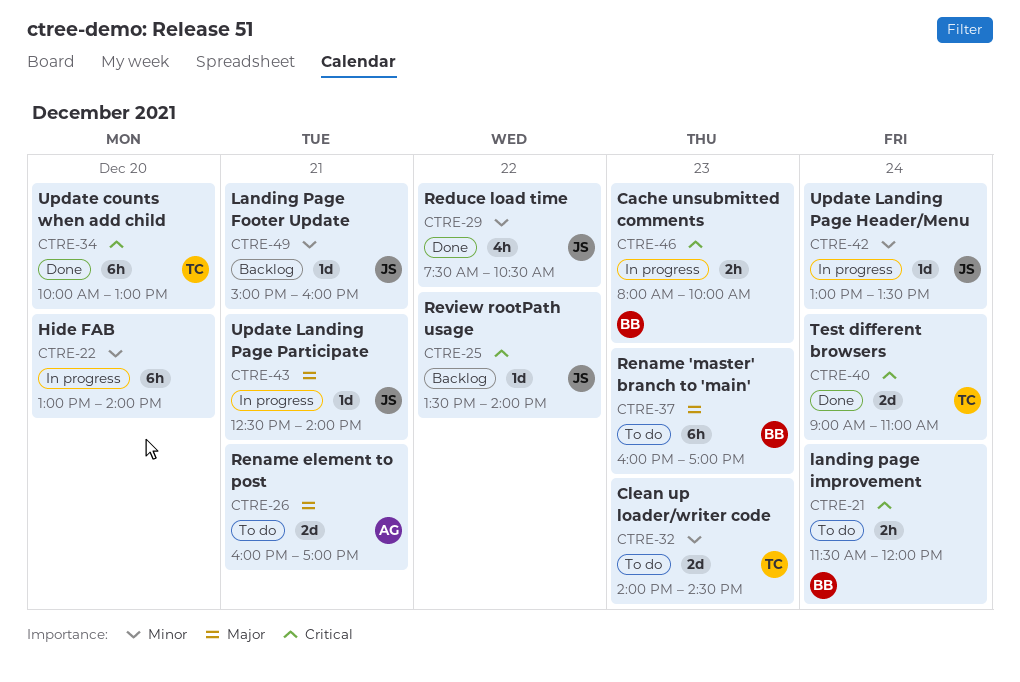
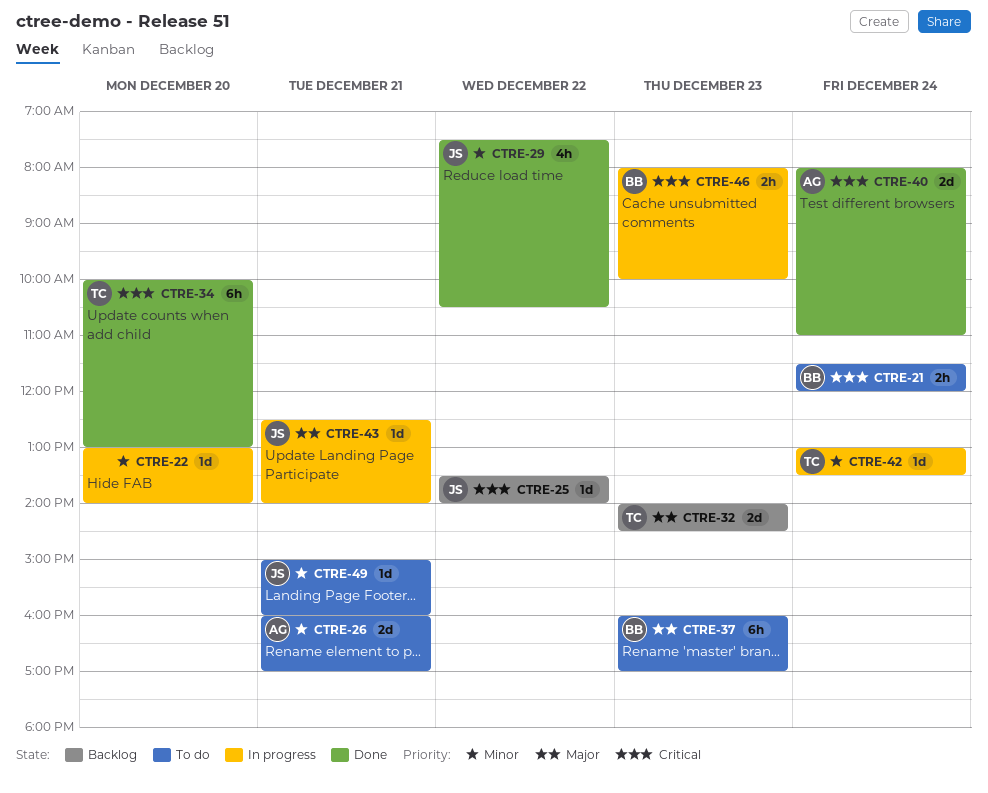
CTRE-22, estimate: 6h -> 1d
CTRE-26, priority: Major -> Minor
CTRE-32, status: To do -> Backlog
CTRE-32, priority: Minor -> Major
CTRE-40, owner: TC -> AG
CTRE-40, begins: 09:00 -> 08:00
CTRE-42, owner: JS -> TC
CTRE-49, status: Backlog -> To do

